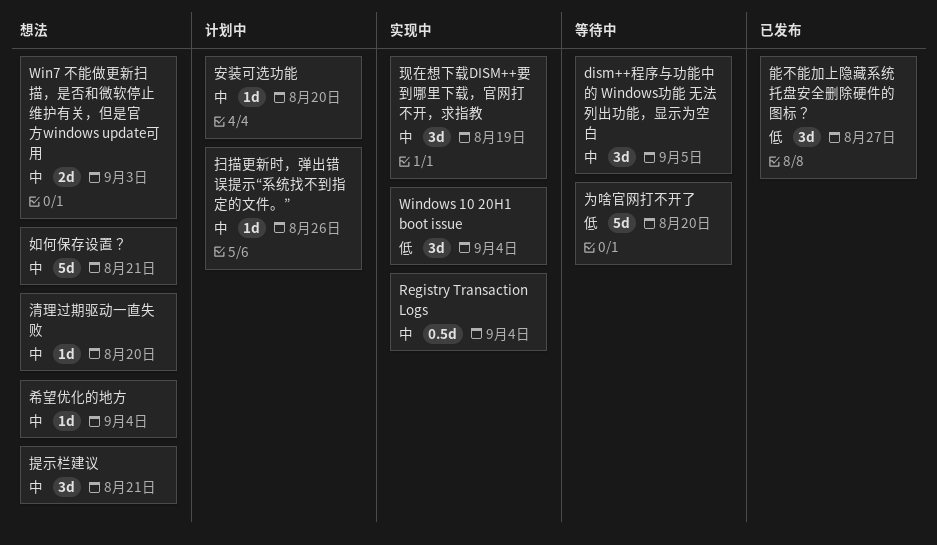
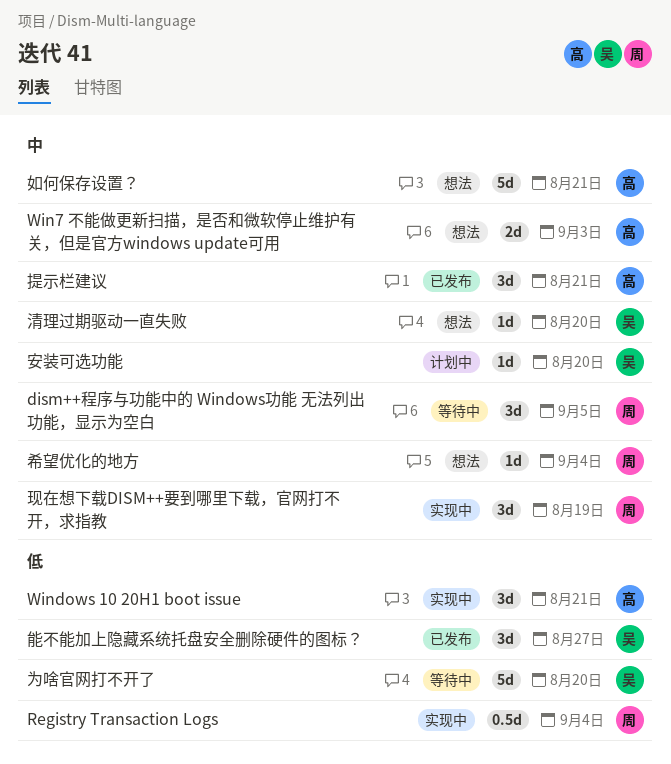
Registry Transaction Logs, priority: 中 -> 低
Windows 10 20H1 boot issue, due: Sep 4 -> Aug 21
扫描更新时，弹出错误提示“系统找不到指定的文件。”: present -> none
提示栏建议, status: 想法 -> 已发布

